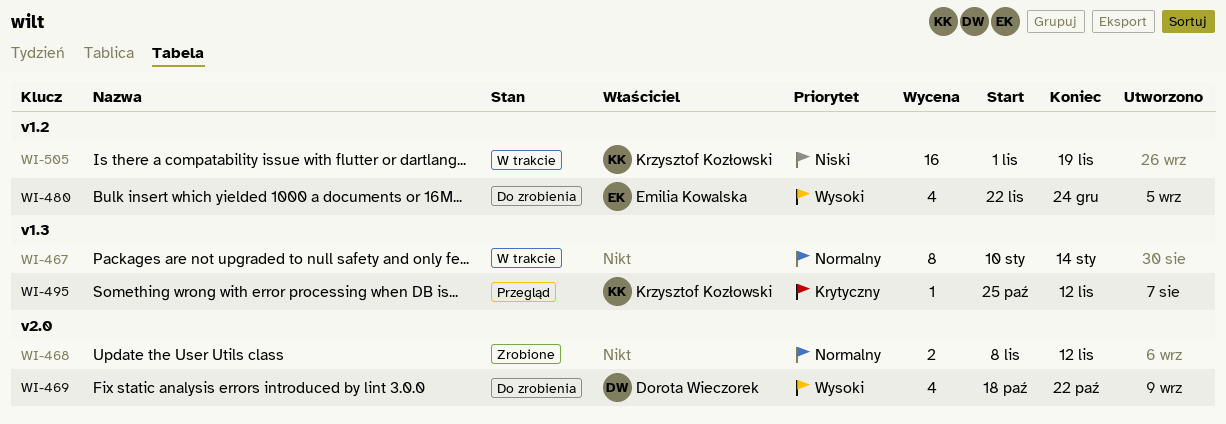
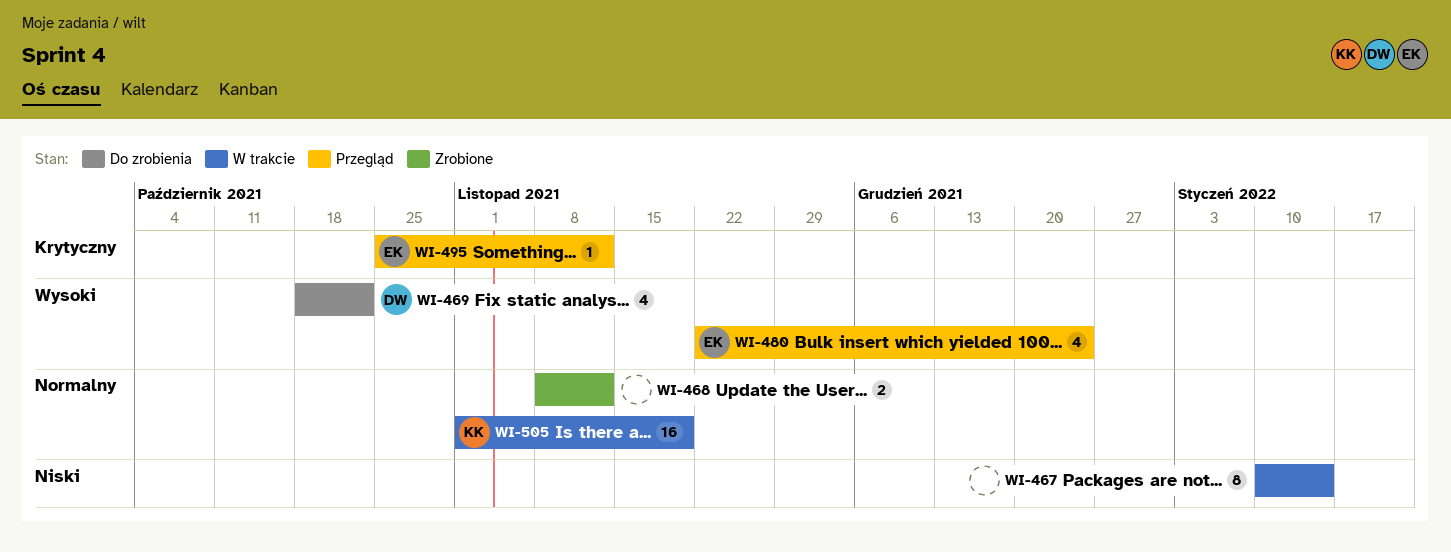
WI-467, priority: Normalny -> Niski
WI-480, status: Do zrobienia -> Przegląd
WI-495, owner: Krzysztof Kozłowski -> Emilia Kowalska
WI-505, priority: Niski -> Normalny

